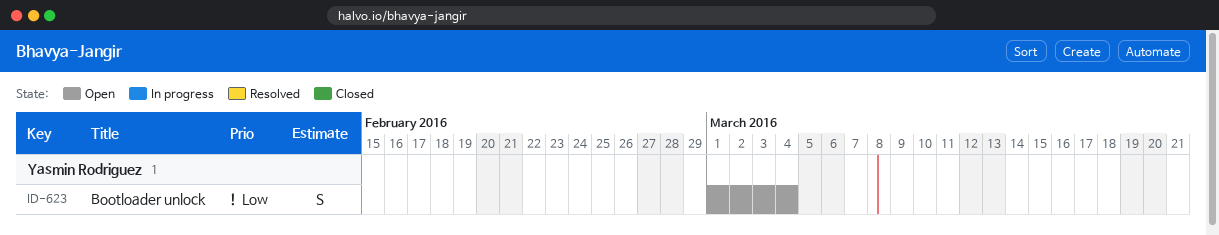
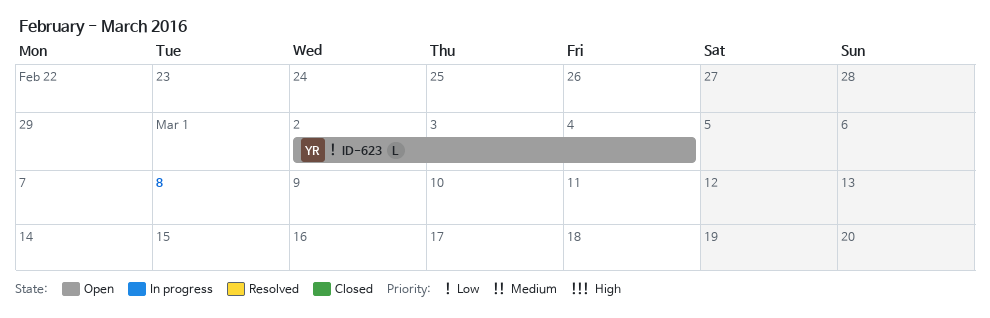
ID-623, estimate: S -> L
ID-623, start: Mar 1 -> Mar 2

